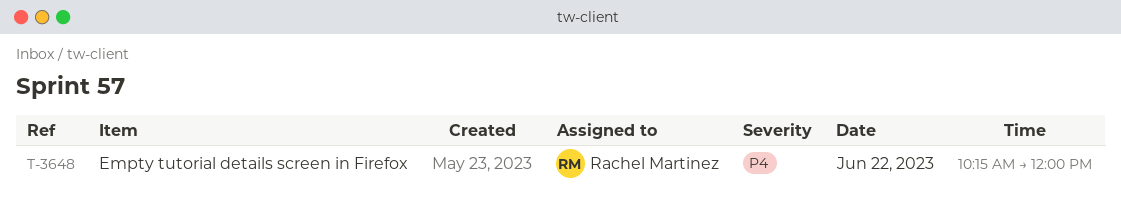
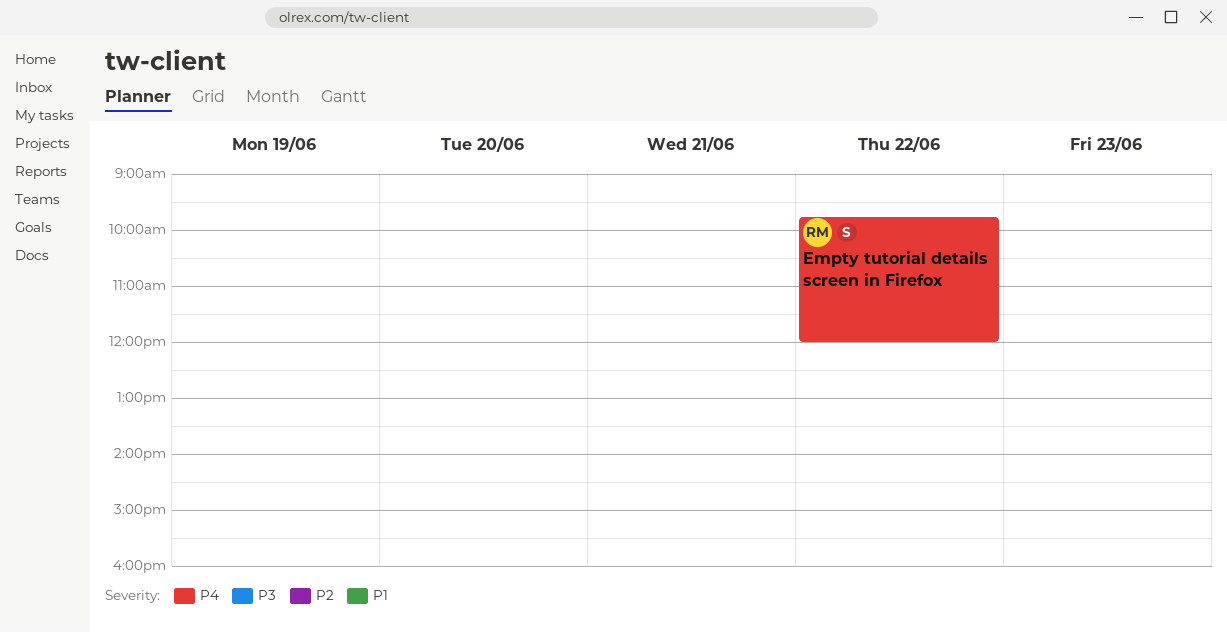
Empty tutorial details screen in Firefox, begins: 10:15 -> 09:45

